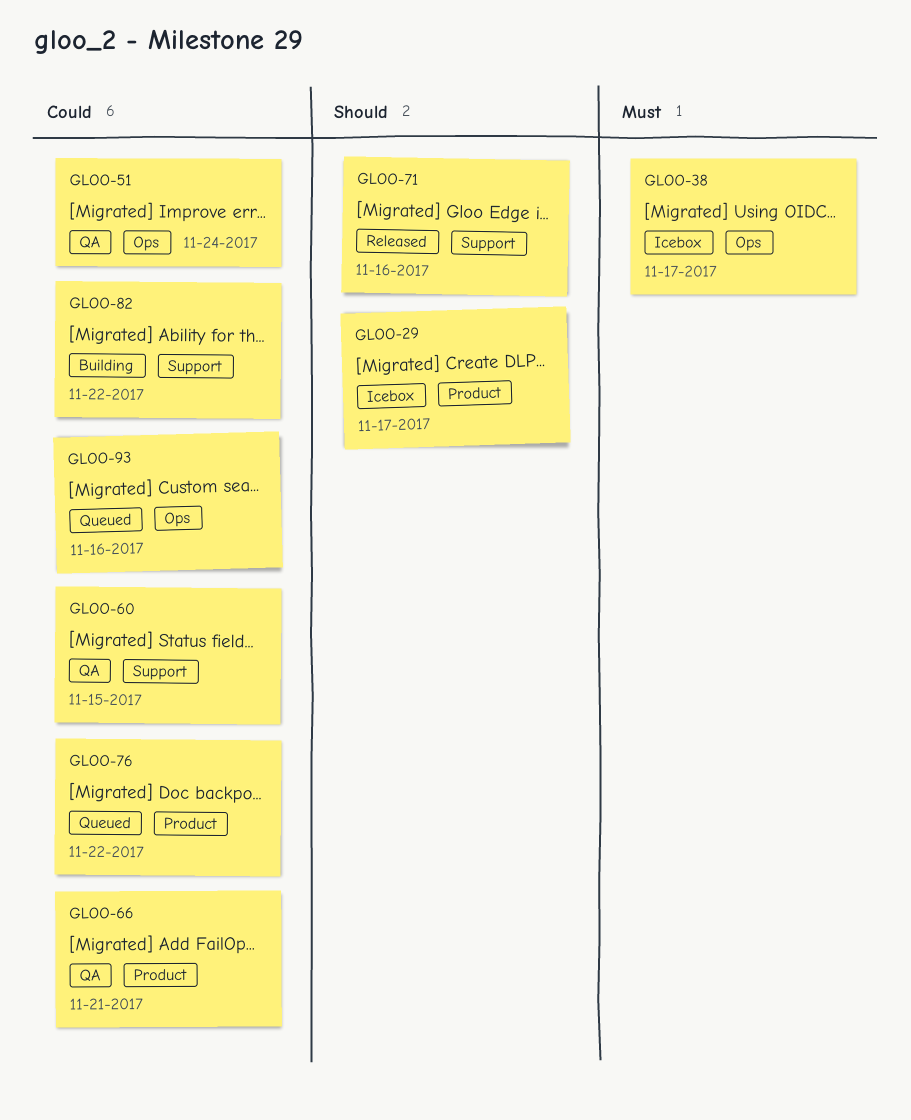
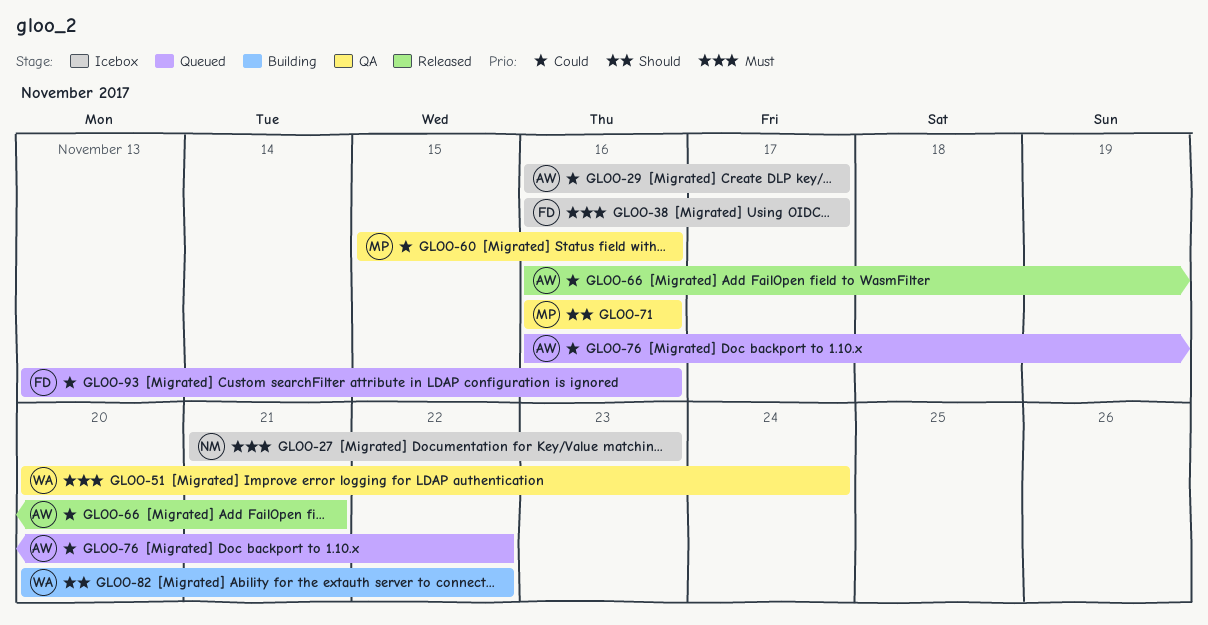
GLOO-27: none -> present
GLOO-29, priority: Should -> Could
GLOO-51, priority: Could -> Must
GLOO-60, due: Nov 15 -> Nov 16
GLOO-66, status: QA -> Released
GLOO-71, status: Released -> QA
GLOO-82, priority: Could -> Should

